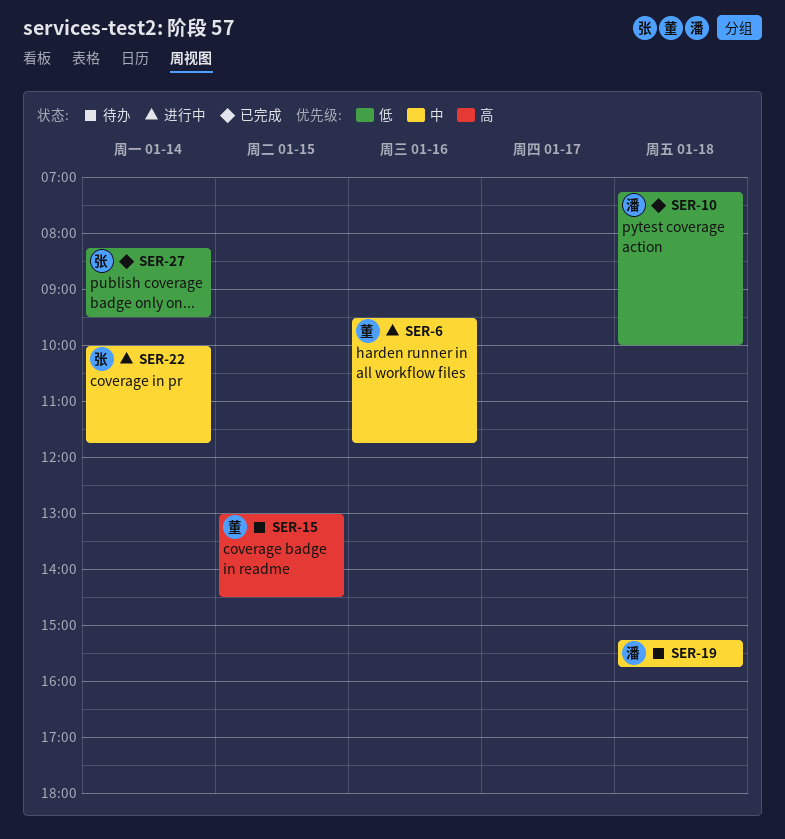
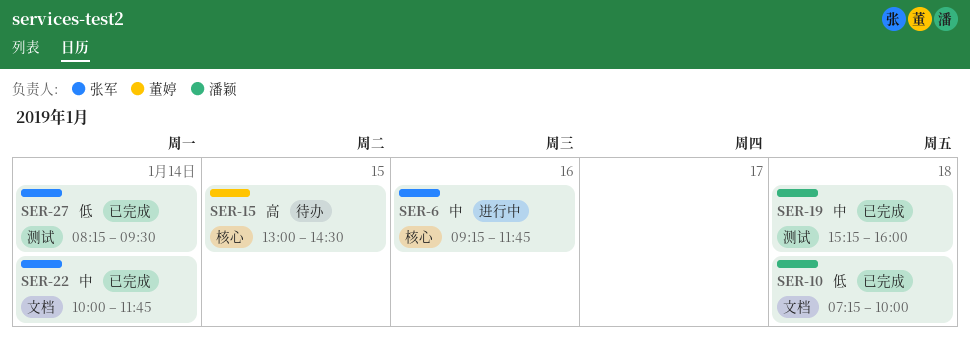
SER-6, owner: 董婷 -> 张军
SER-6, begins: 09:30 -> 09:15
SER-19, status: 待办 -> 已完成
SER-19, ends: 15:45 -> 16:00
SER-22, status: 进行中 -> 已完成

